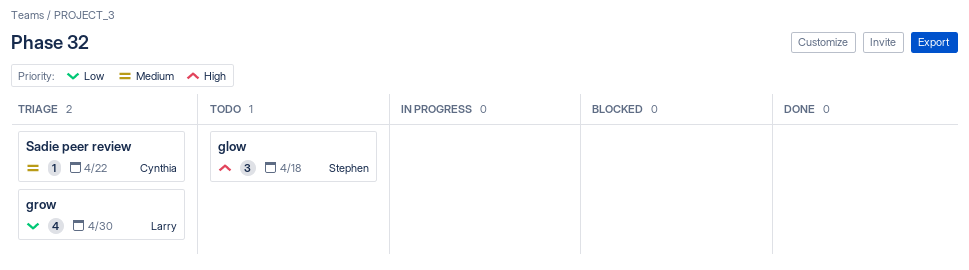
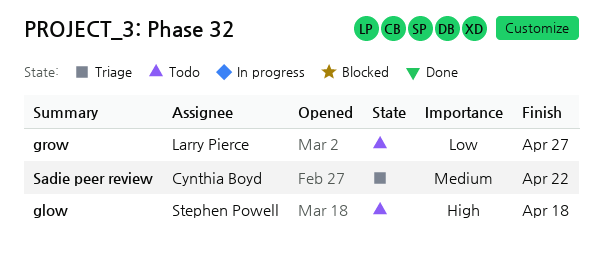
grow, status: Triage -> Todo
grow, due: Apr 30 -> Apr 27

